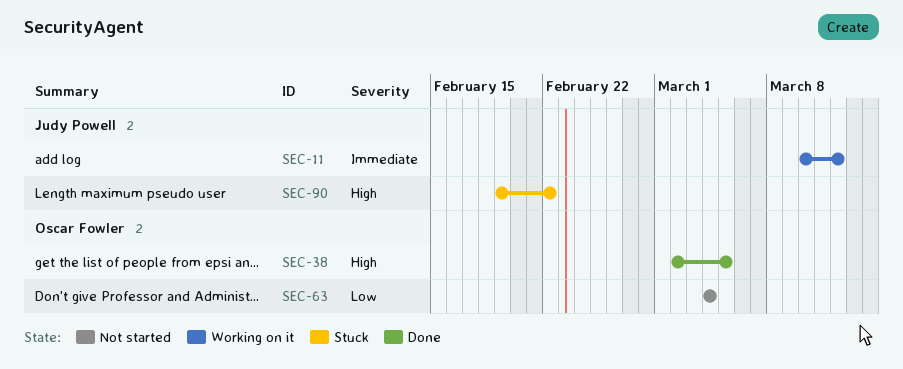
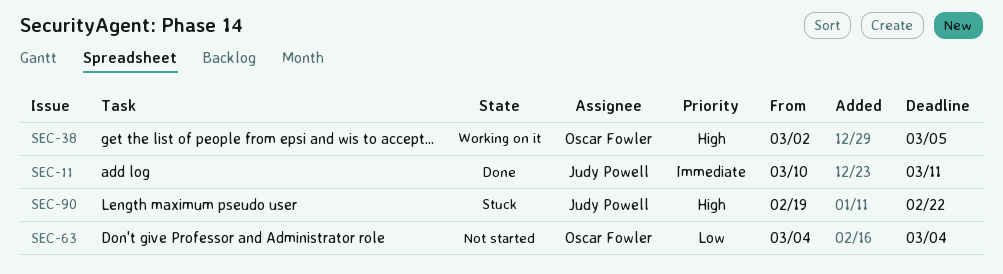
SEC-11, status: Working on it -> Done
SEC-11, due: Mar 12 -> Mar 11
SEC-38, status: Done -> Working on it

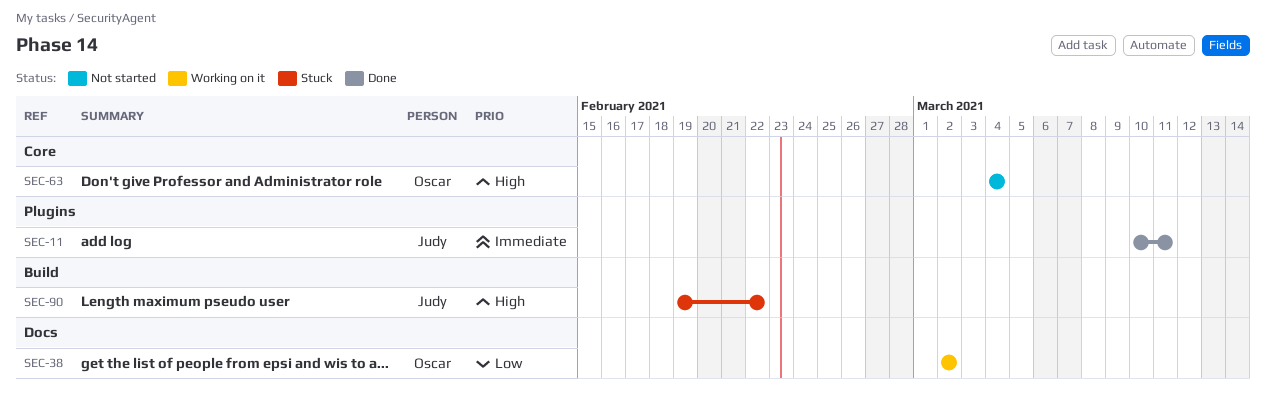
SEC-38, priority: High -> Low
SEC-38, due: Mar 5 -> Mar 2
SEC-63, priority: Low -> High

